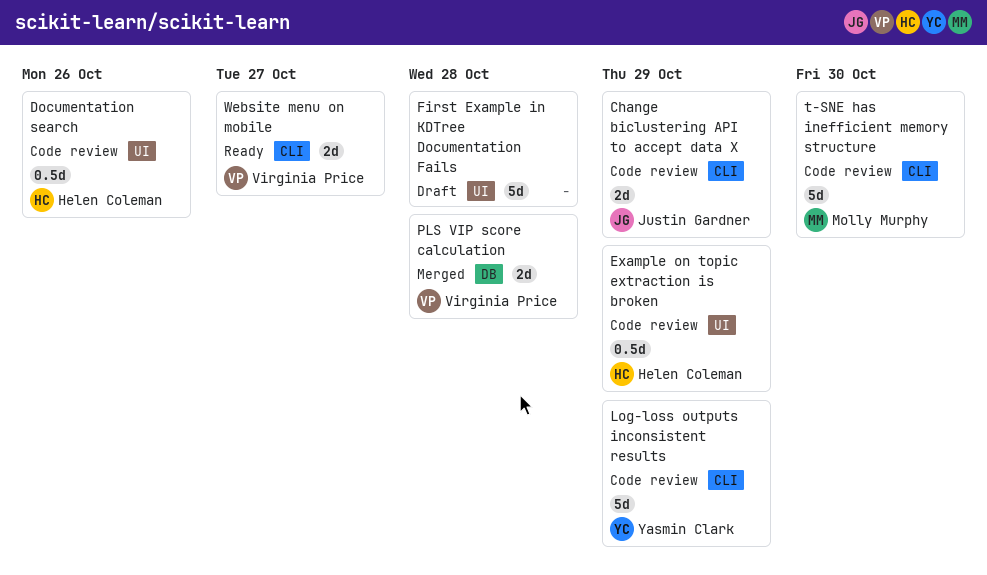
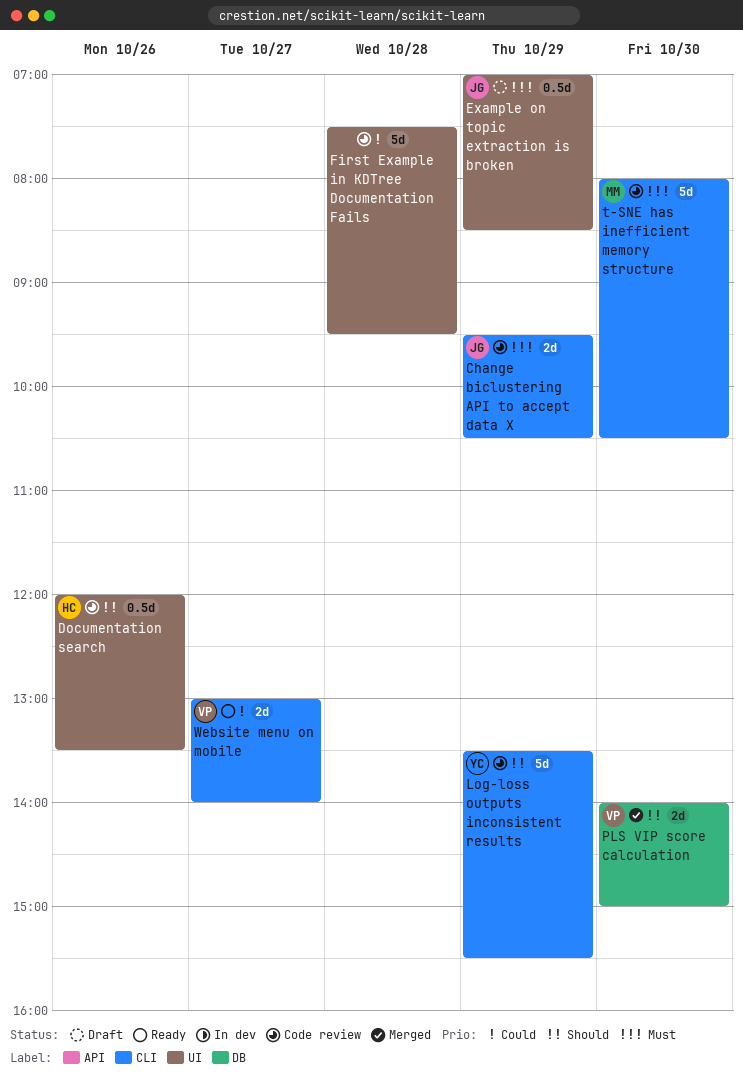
Example on topic extraction is broken, status: Code review -> Draft
Example on topic extraction is broken, owner: Helen Coleman -> Justin Gardner
First Example in KDTree Documentation Fails, status: Draft -> Code review
PLS VIP score calculation, day: Oct 28 -> Oct 30

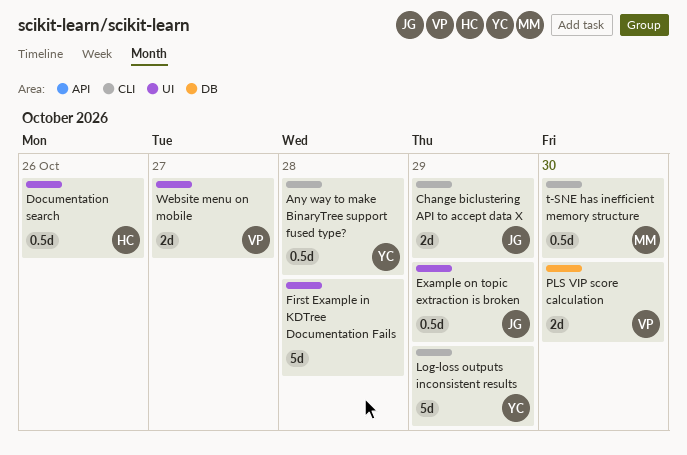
Any way to make BinaryTree support fused type?: none -> present
t-SNE has inefficient memory structure, estimate: 5d -> 0.5d
Website menu on mobile, label: CLI -> UI

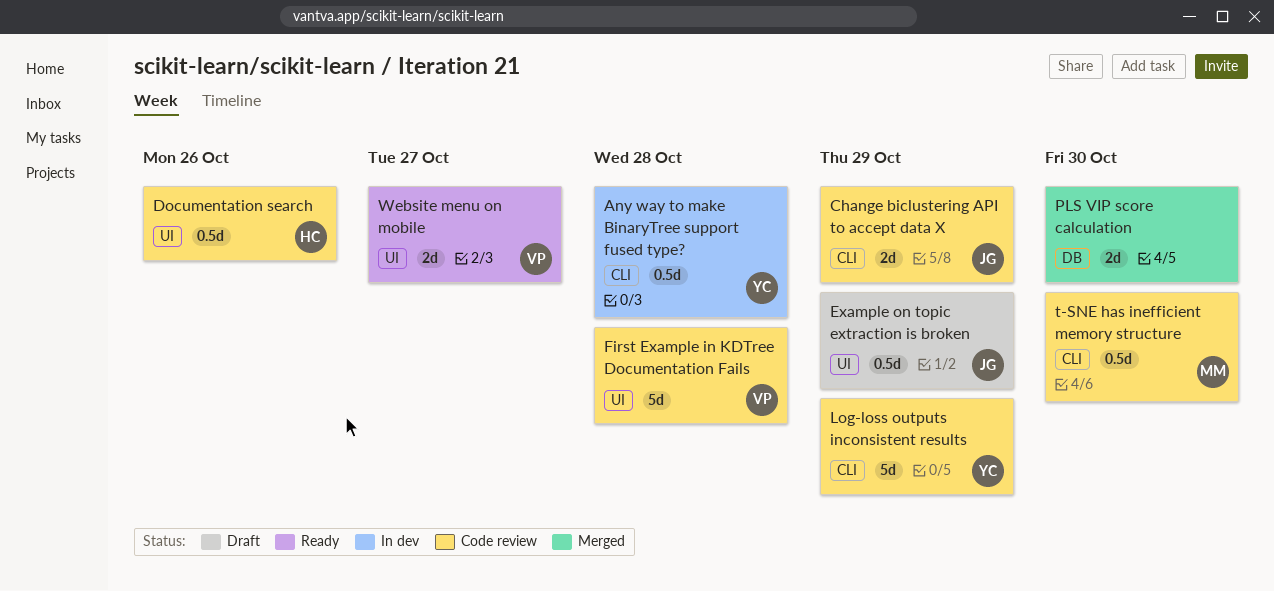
First Example in KDTree Documentation Fails, owner: none -> VP
PLS VIP score calculation, owner: VP -> none

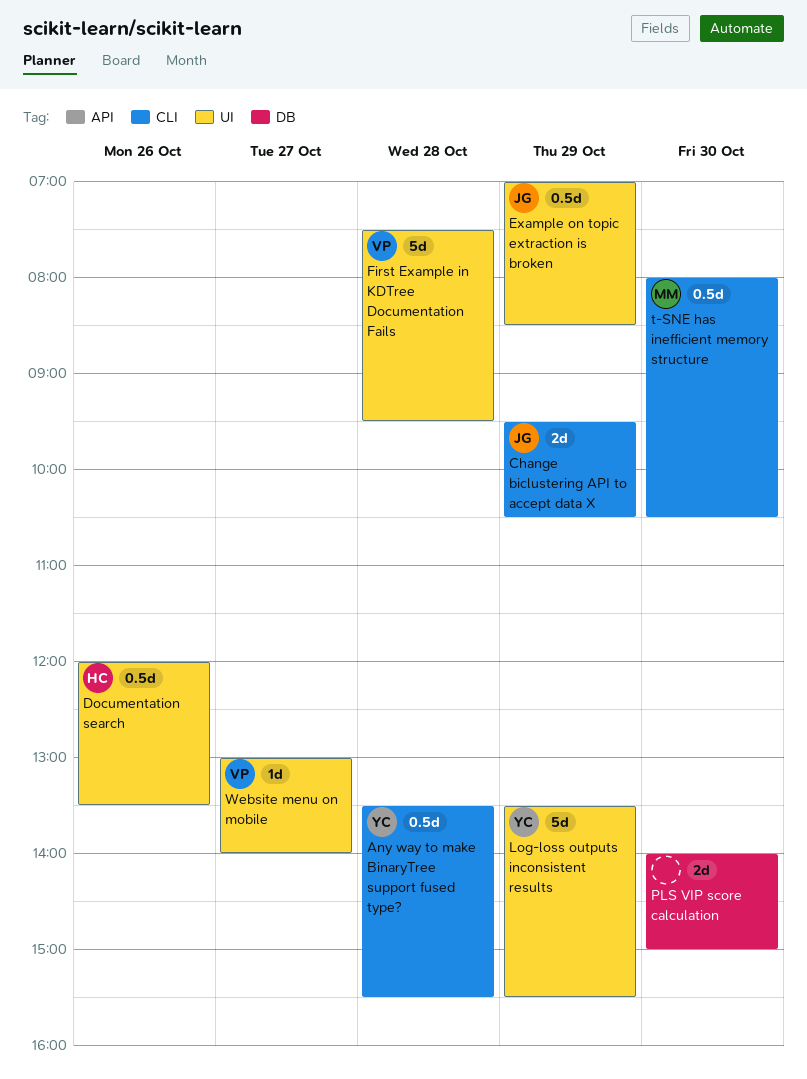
Log-loss outputs inconsistent results, label: CLI -> UI
Website menu on mobile, estimate: 2d -> 1d

